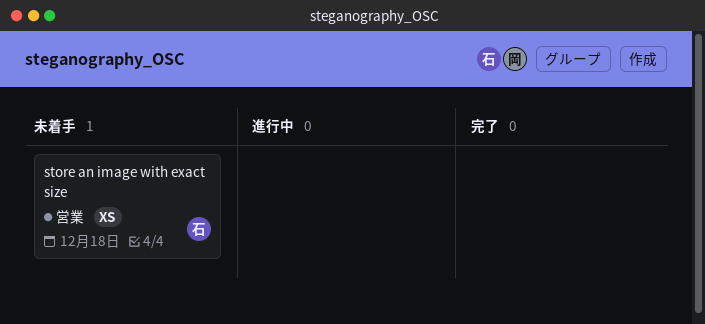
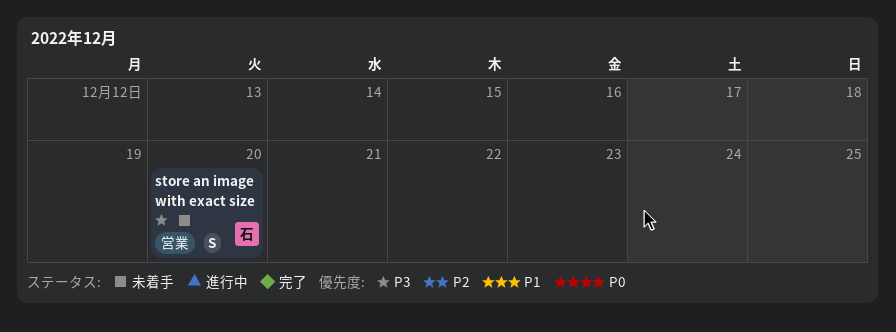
store an image with exact size, estimate: XS -> S
store an image with exact size, due: Dec 18 -> Dec 20

